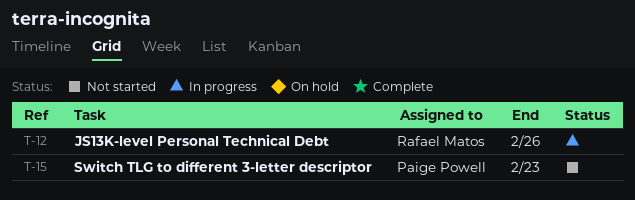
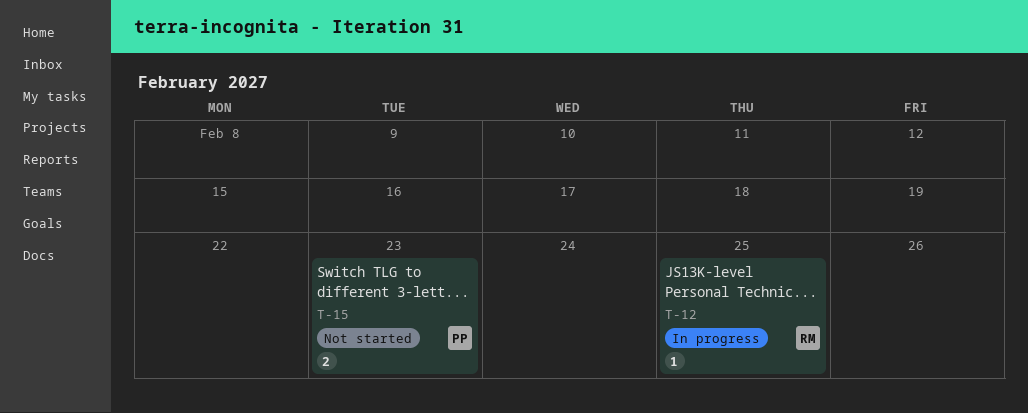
T-12, due: Feb 26 -> Feb 25

